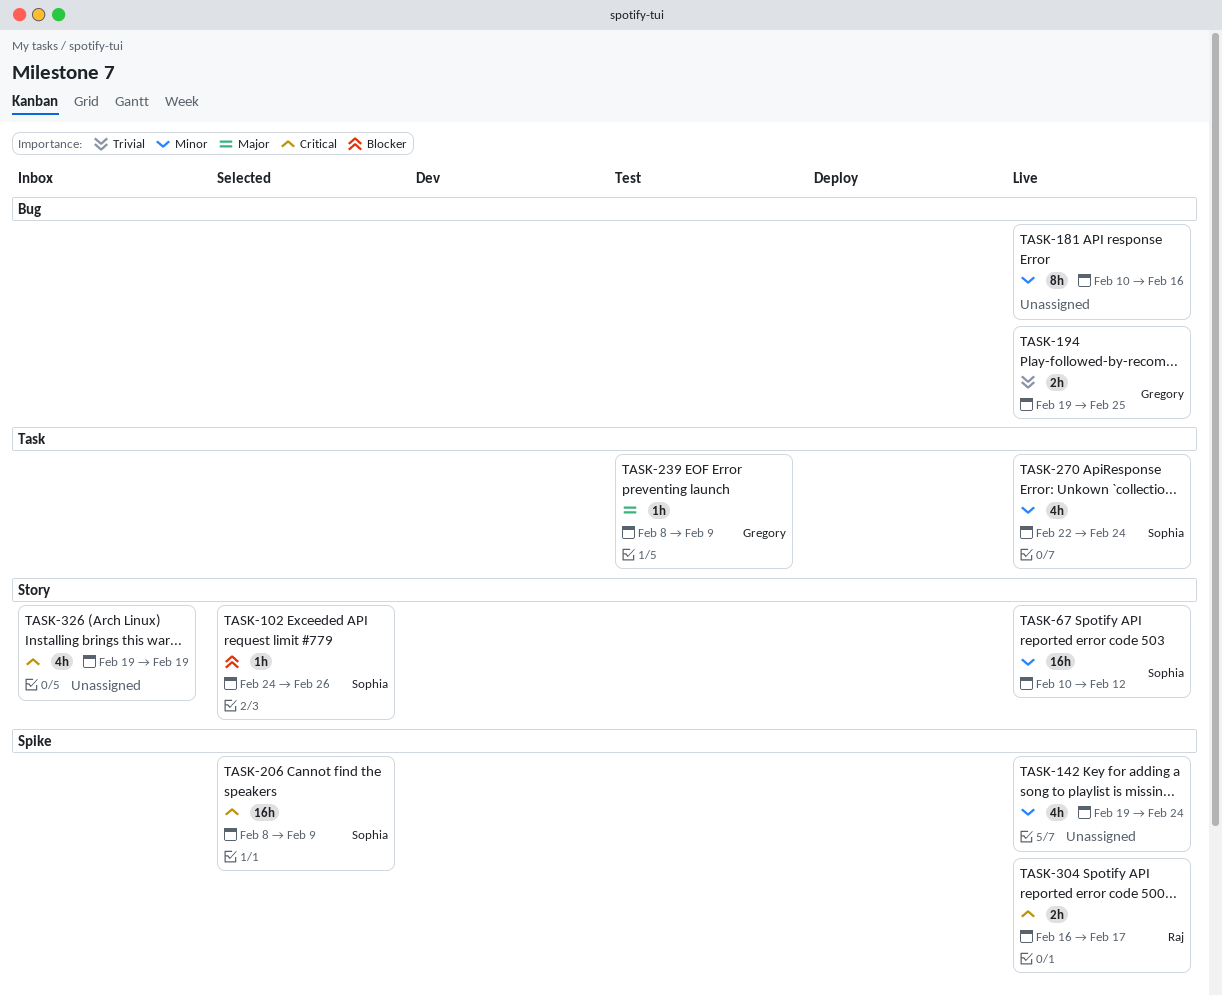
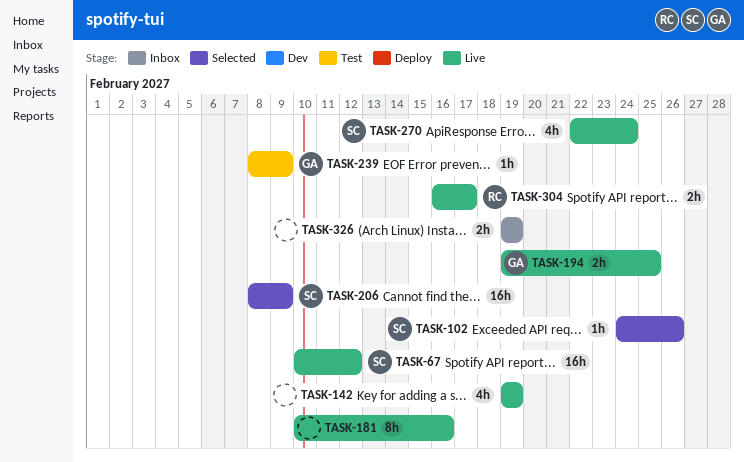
TASK-142, due: Feb 24 -> Feb 19
TASK-326, estimate: 4h -> 2h

